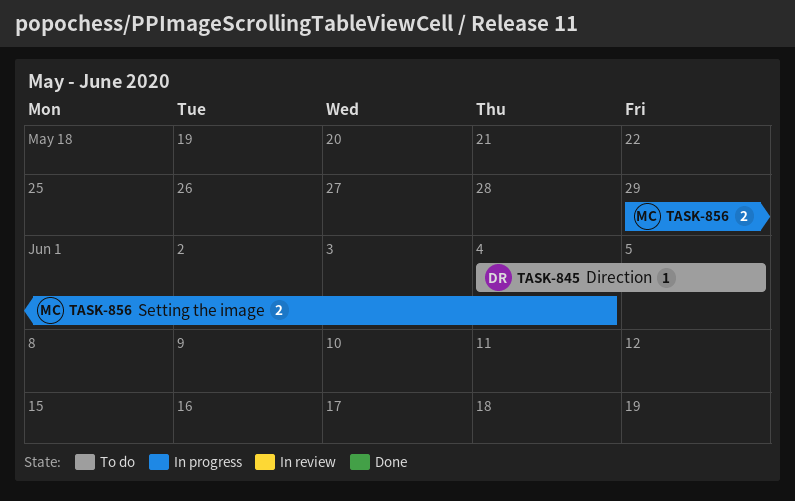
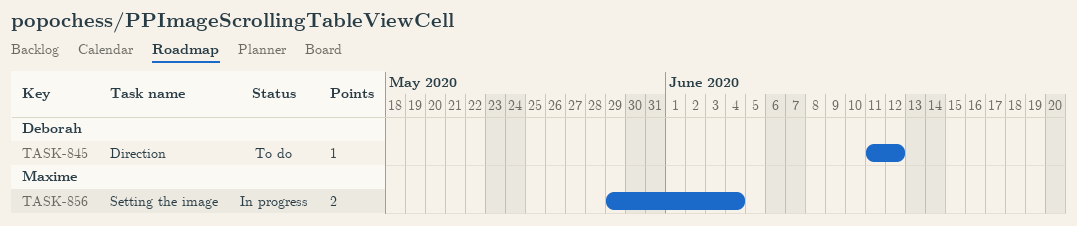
TASK-845, start: Jun 4 -> Jun 11
TASK-845, due: Jun 5 -> Jun 12

